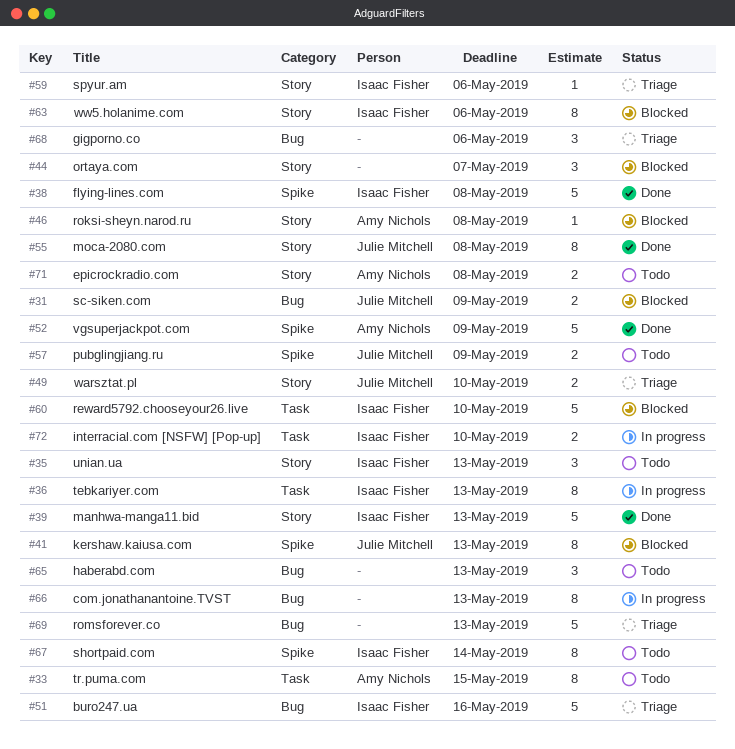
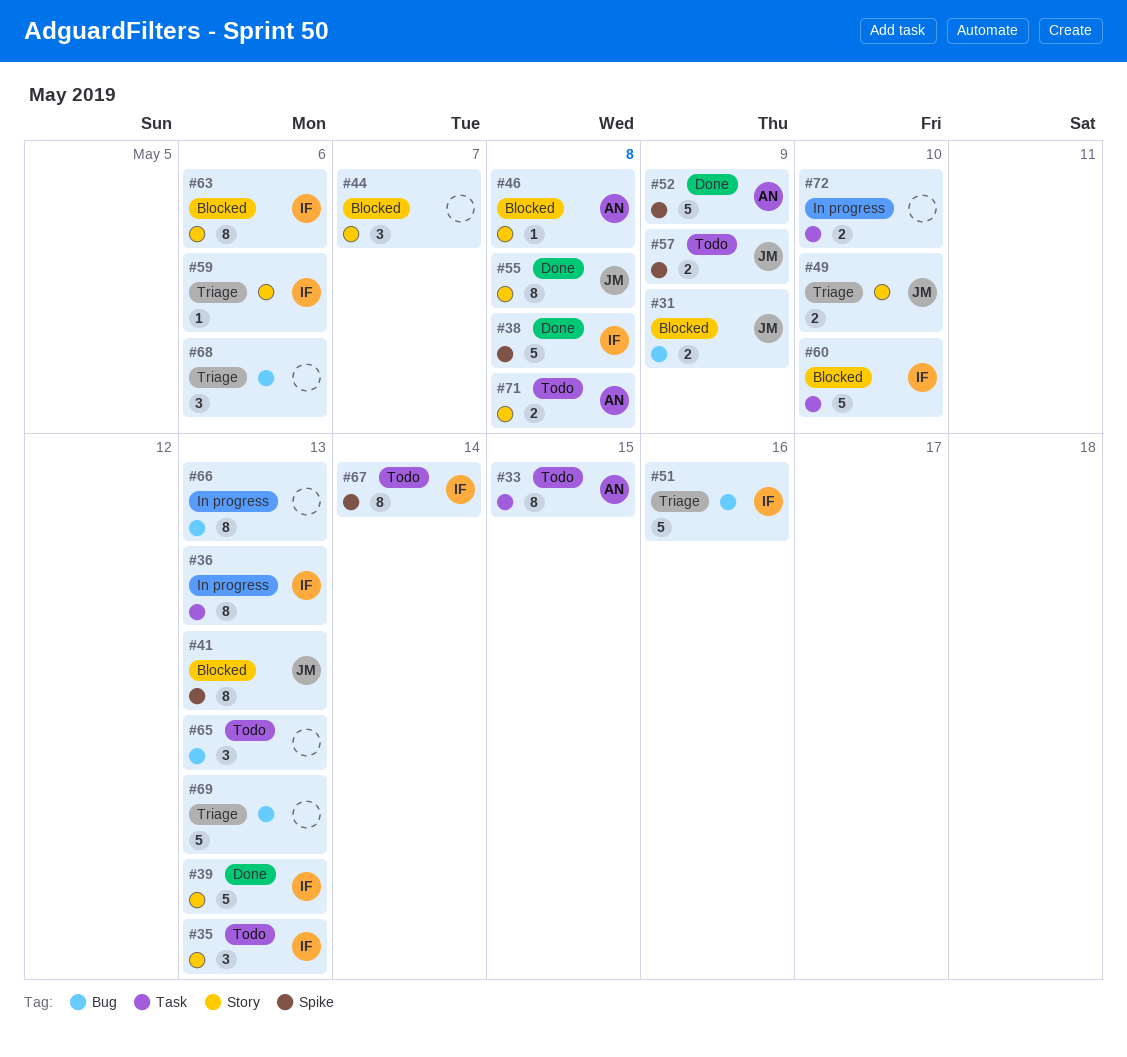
#72, owner: Isaac Fisher -> none

